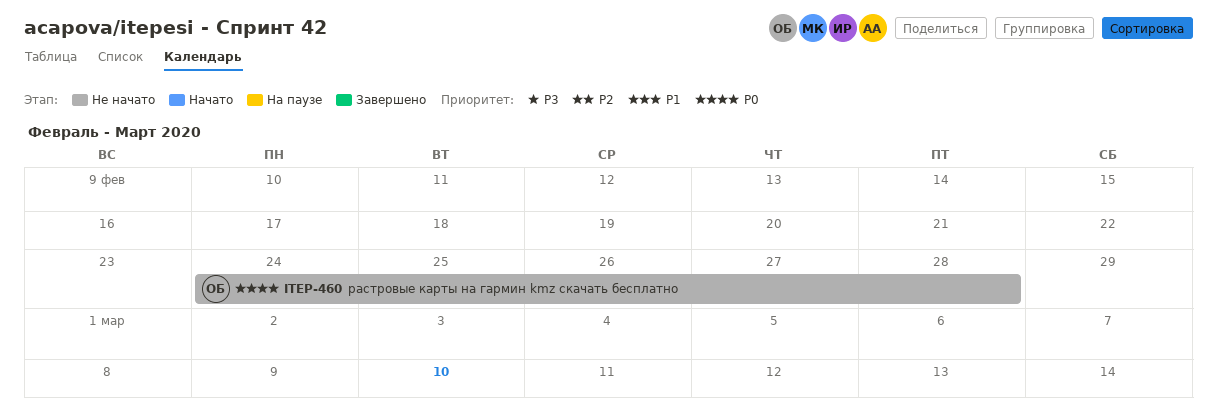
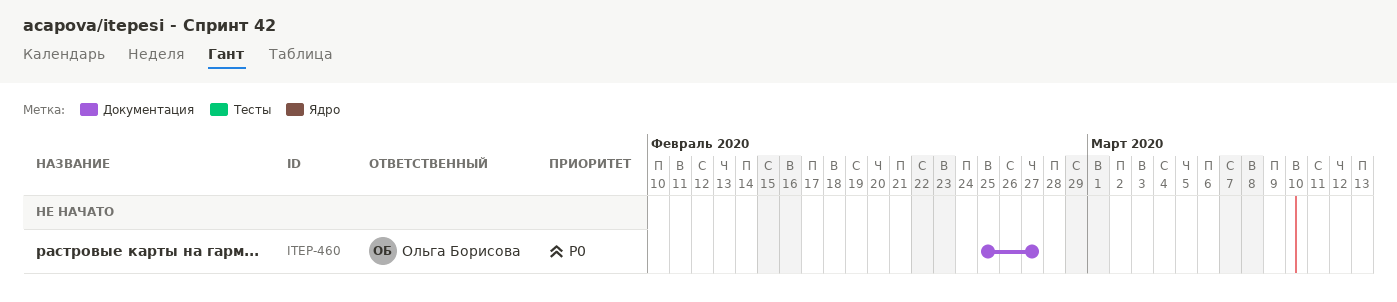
ITEP-460, start: Feb 24 -> Feb 25
ITEP-460, due: Feb 28 -> Feb 27

